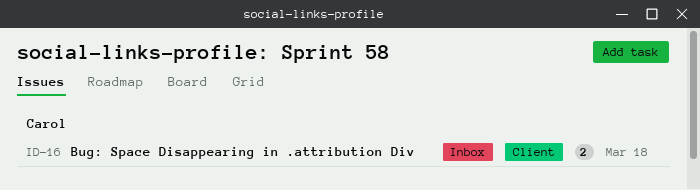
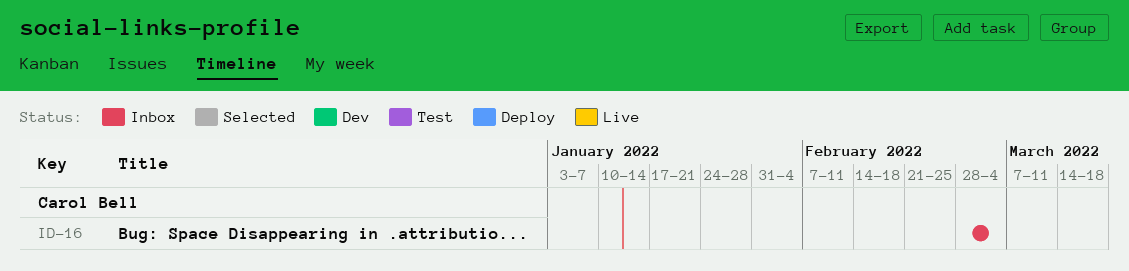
ID-16, due: Mar 18 -> Mar 4

